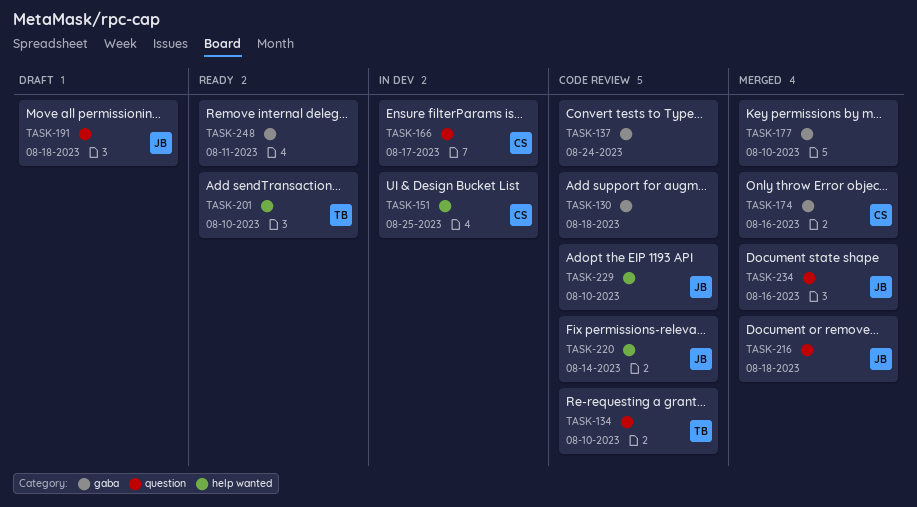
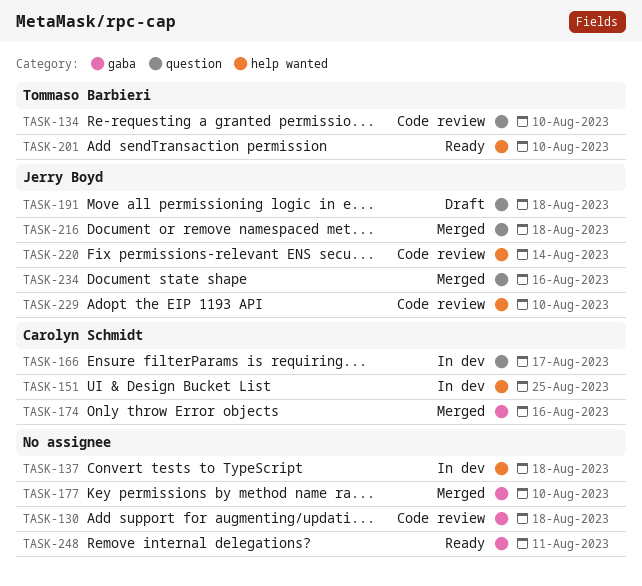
TASK-137, status: Code review -> In dev
TASK-137, label: gaba -> help wanted
TASK-137, due: Aug 24 -> Aug 18

